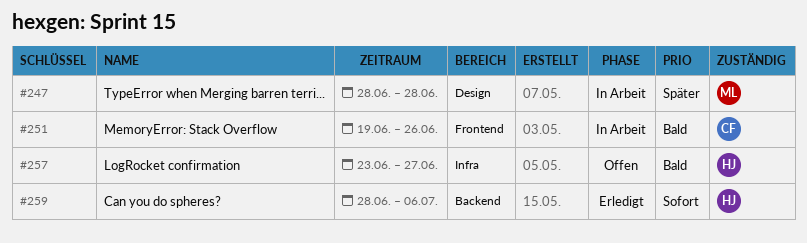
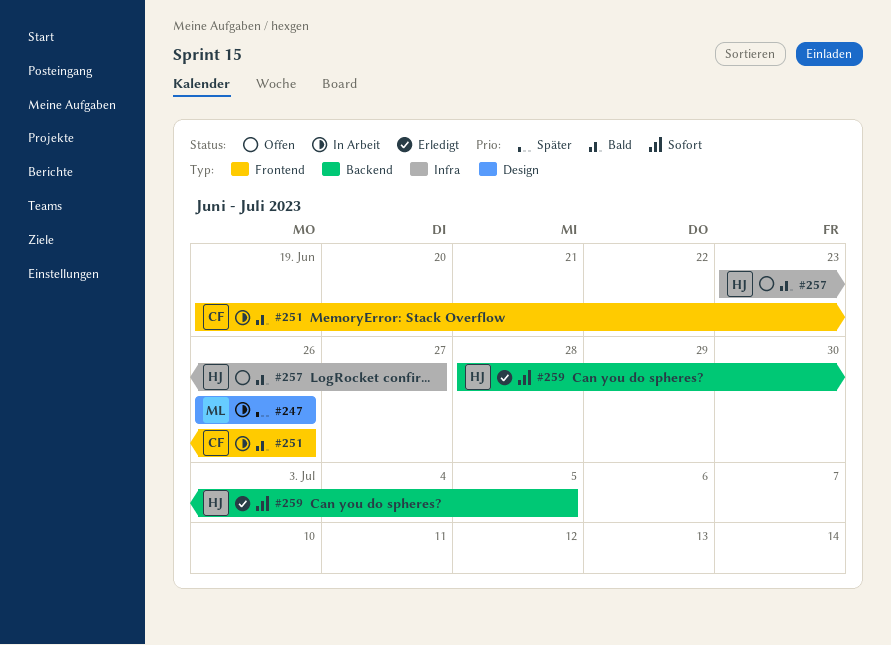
#247, start: Jun 28 -> Jun 26
#247, due: Jun 28 -> Jun 26
#259, due: Jul 6 -> Jul 5

